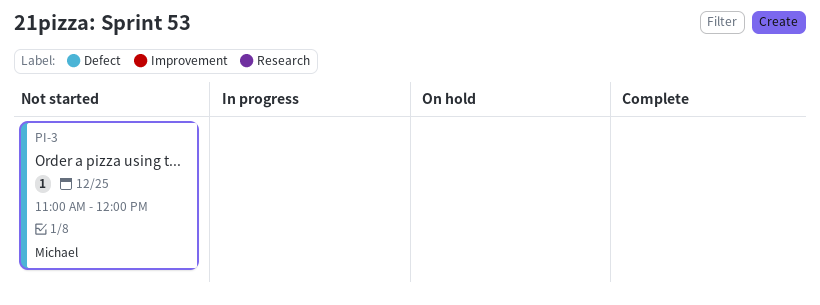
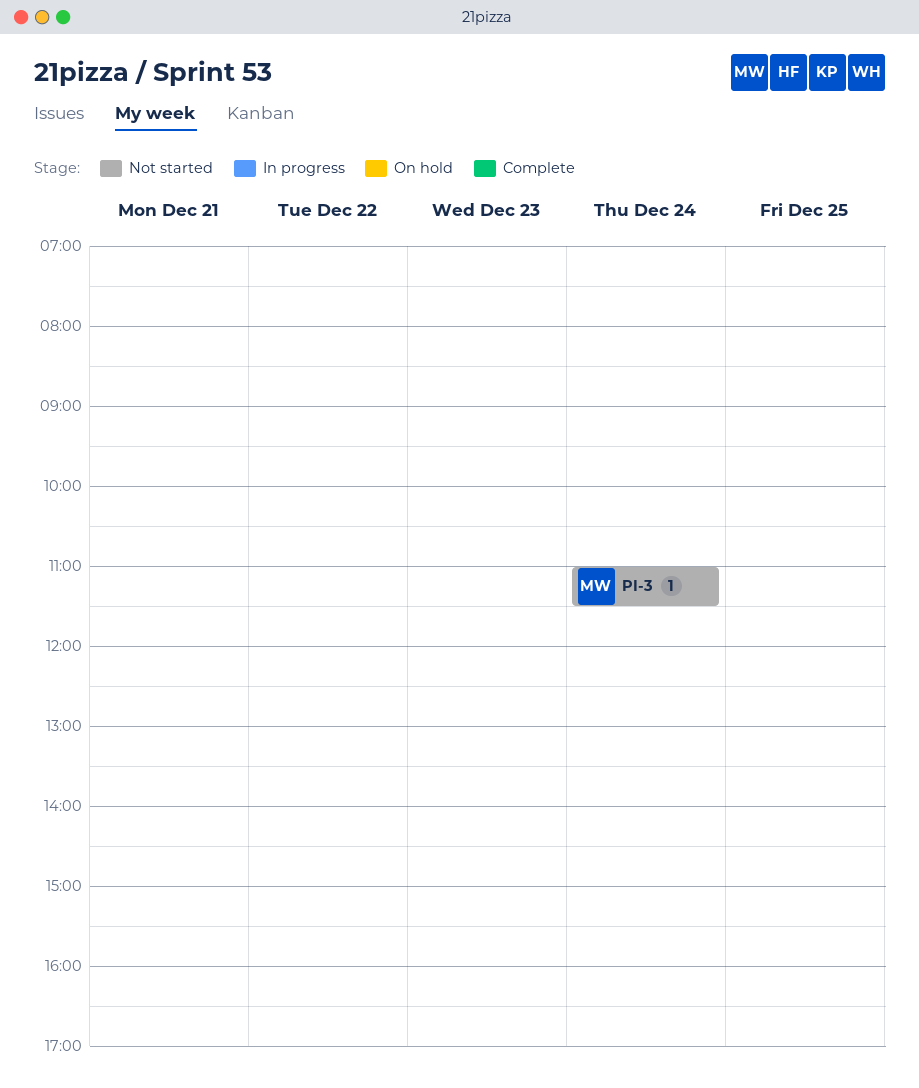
PI-3, day: Dec 25 -> Dec 24
PI-3, ends: 12:00 -> 11:30

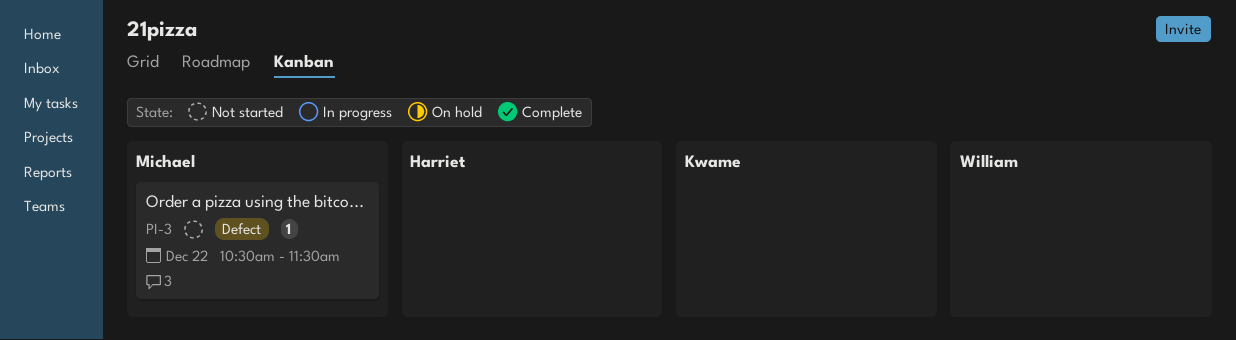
PI-3, day: Dec 24 -> Dec 22
PI-3, begins: 11:00 -> 10:30

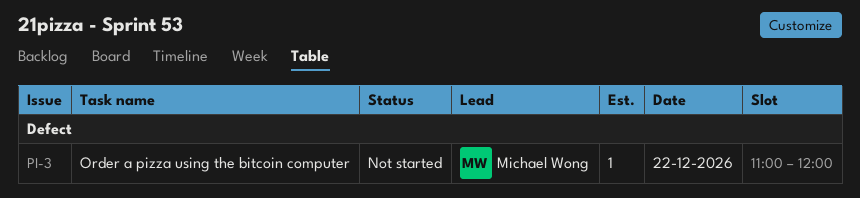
PI-3, begins: 10:30 -> 11:00
PI-3, ends: 11:30 -> 12:00

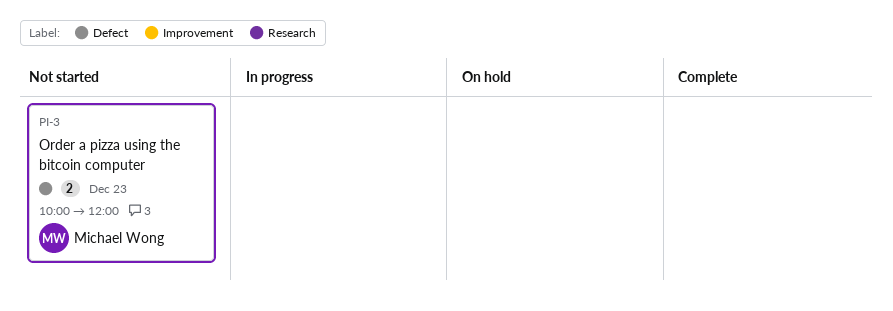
PI-3, estimate: 1 -> 2
PI-3, day: Dec 22 -> Dec 23
PI-3, begins: 11:00 -> 10:00

